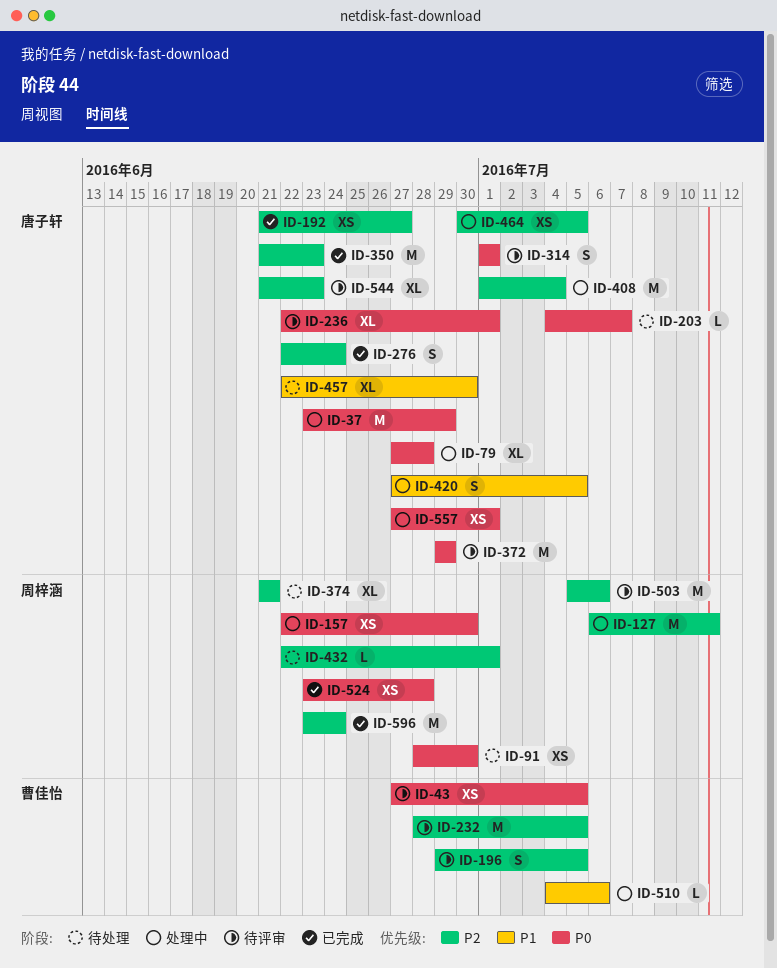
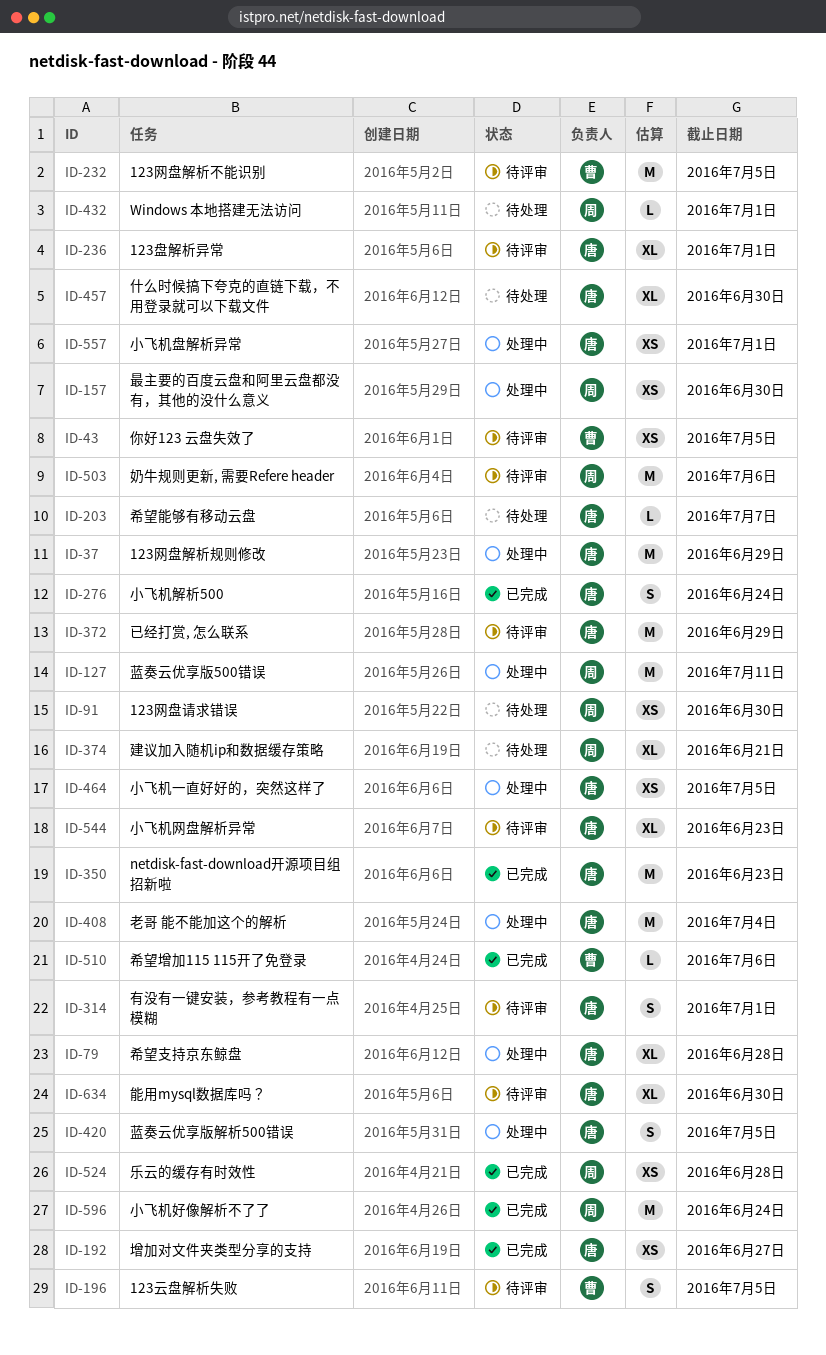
ID-510, status: 处理中 -> 已完成
ID-634: none -> present

